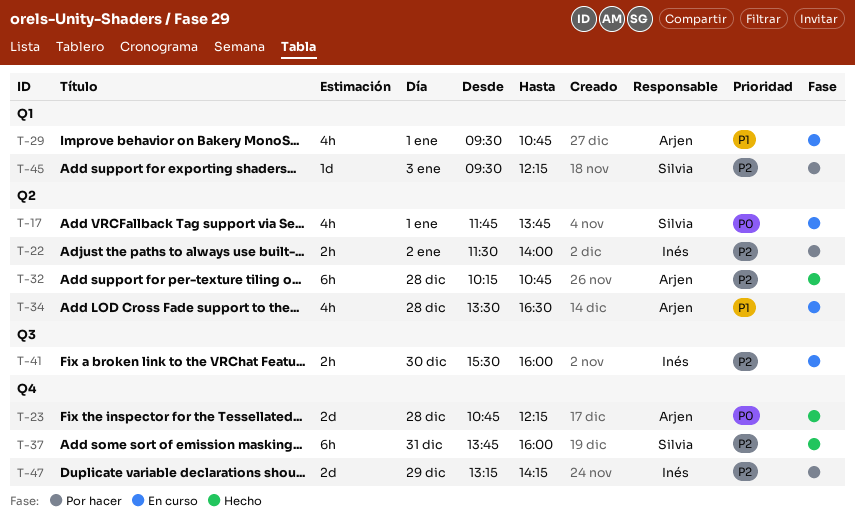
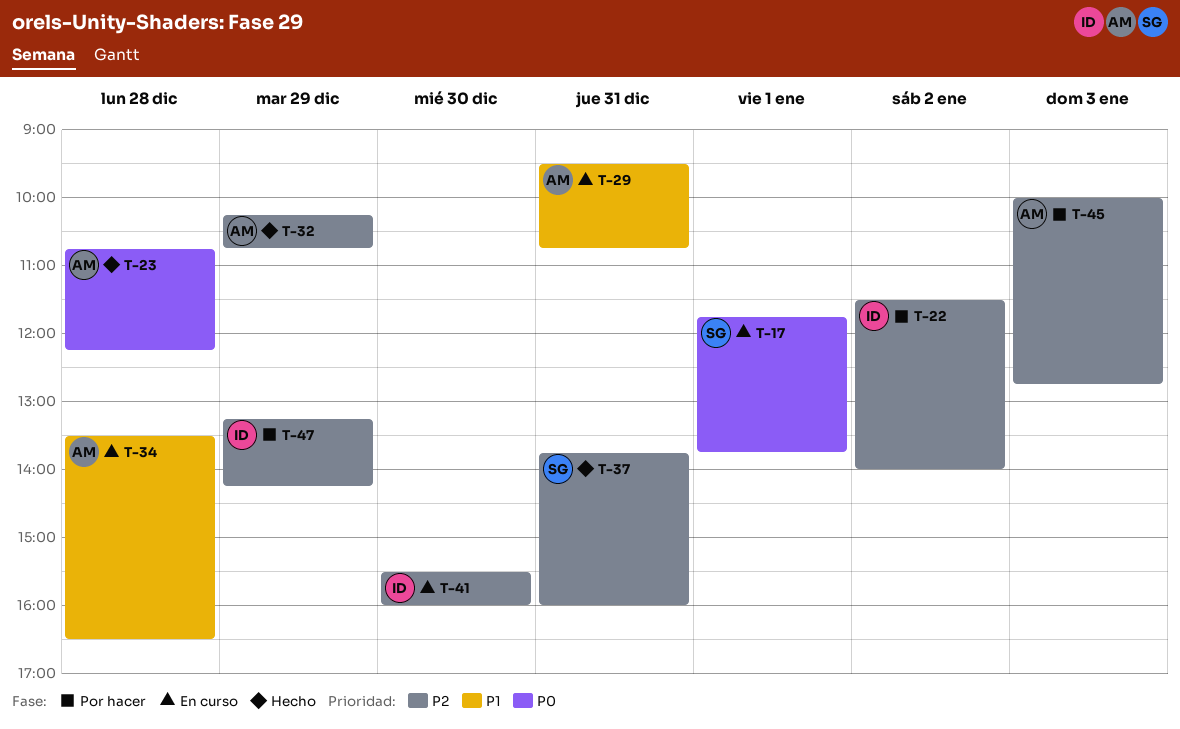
T-29, day: Jan 1 -> Dec 31
T-32, day: Dec 28 -> Dec 29
T-45, owner: Silvia -> Arjen
T-45, begins: 09:30 -> 10:00
T-45, ends: 12:15 -> 12:45

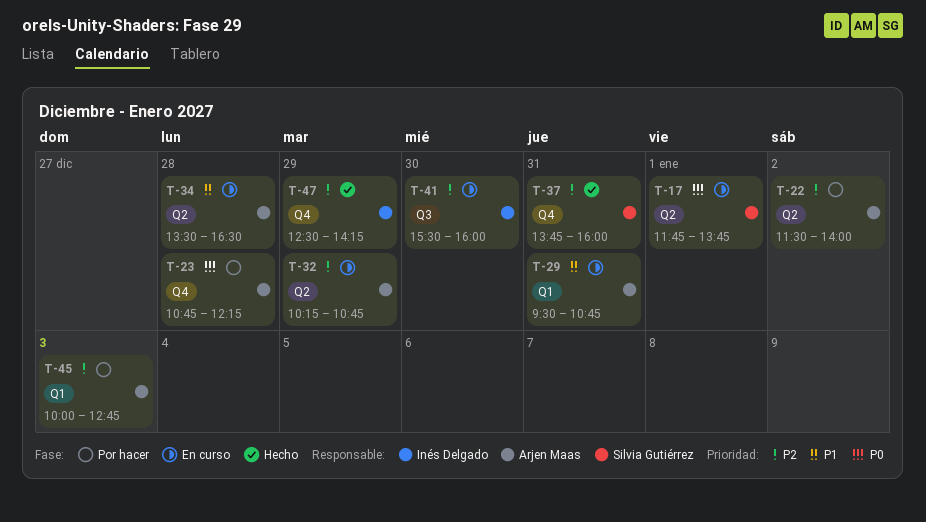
T-22, owner: Inés Delgado -> Arjen Maas
T-23, status: Hecho -> Por hacer
T-32, status: Hecho -> En curso
T-47, status: Por hacer -> Hecho
T-47, begins: 13:15 -> 12:30

